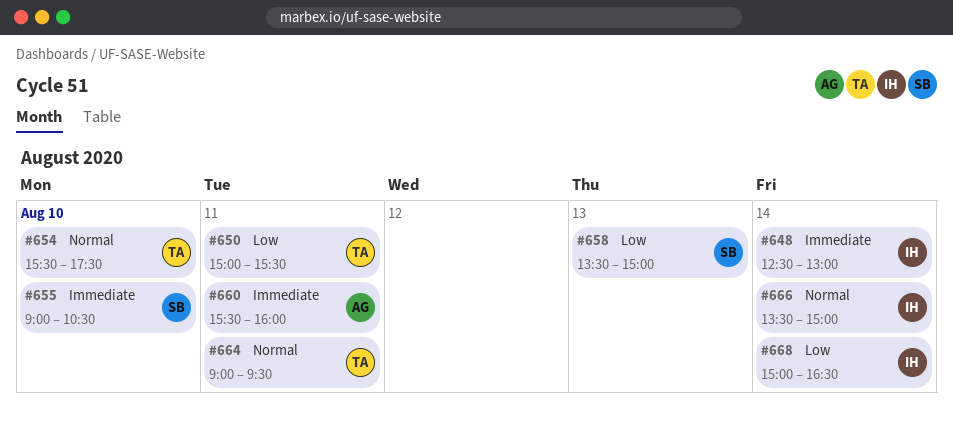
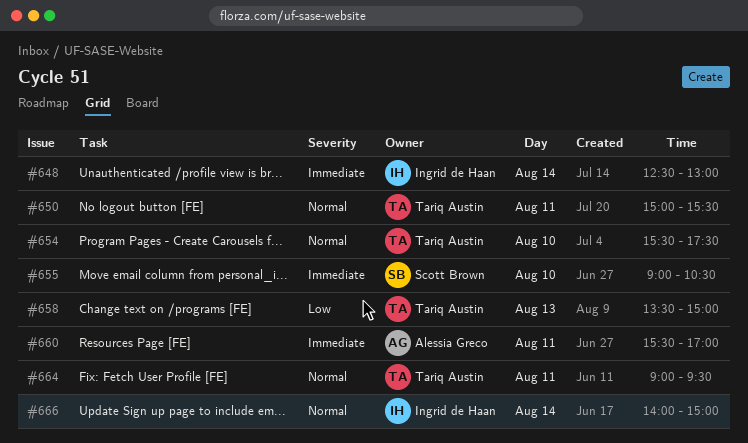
#650, priority: Low -> Normal
#658, owner: Scott Brown -> Tariq Austin
#660, ends: 16:00 -> 17:00
#666, begins: 13:30 -> 14:00
#668: present -> none

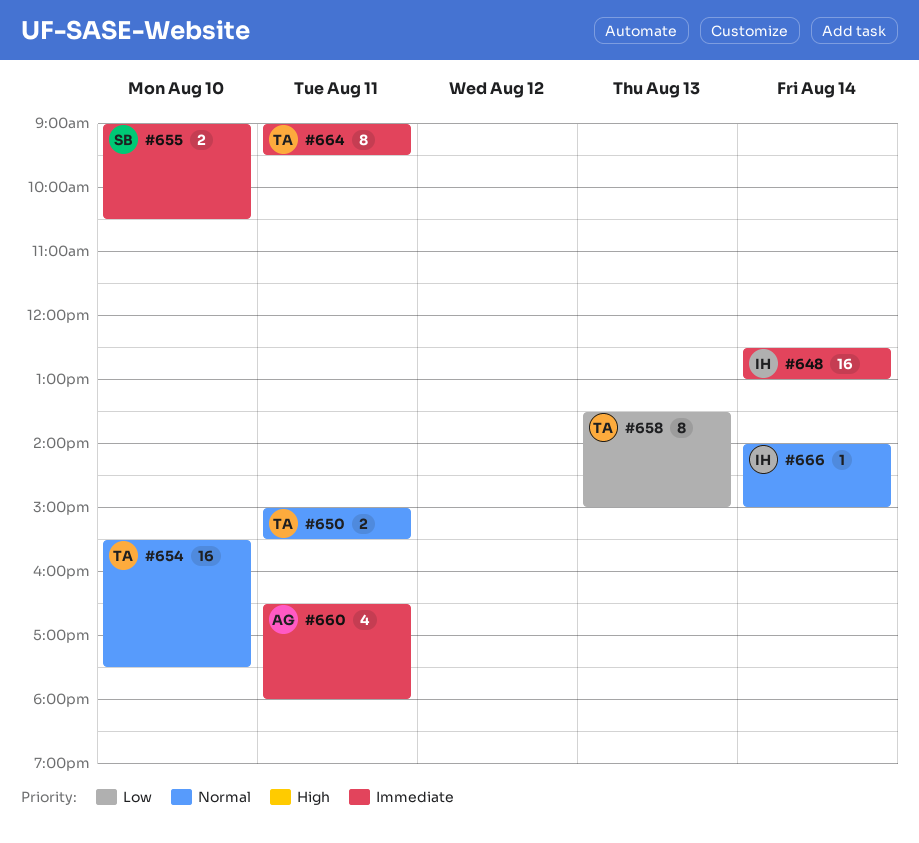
#660, begins: 15:30 -> 16:30
#660, ends: 17:00 -> 18:00
#664, priority: Normal -> Immediate

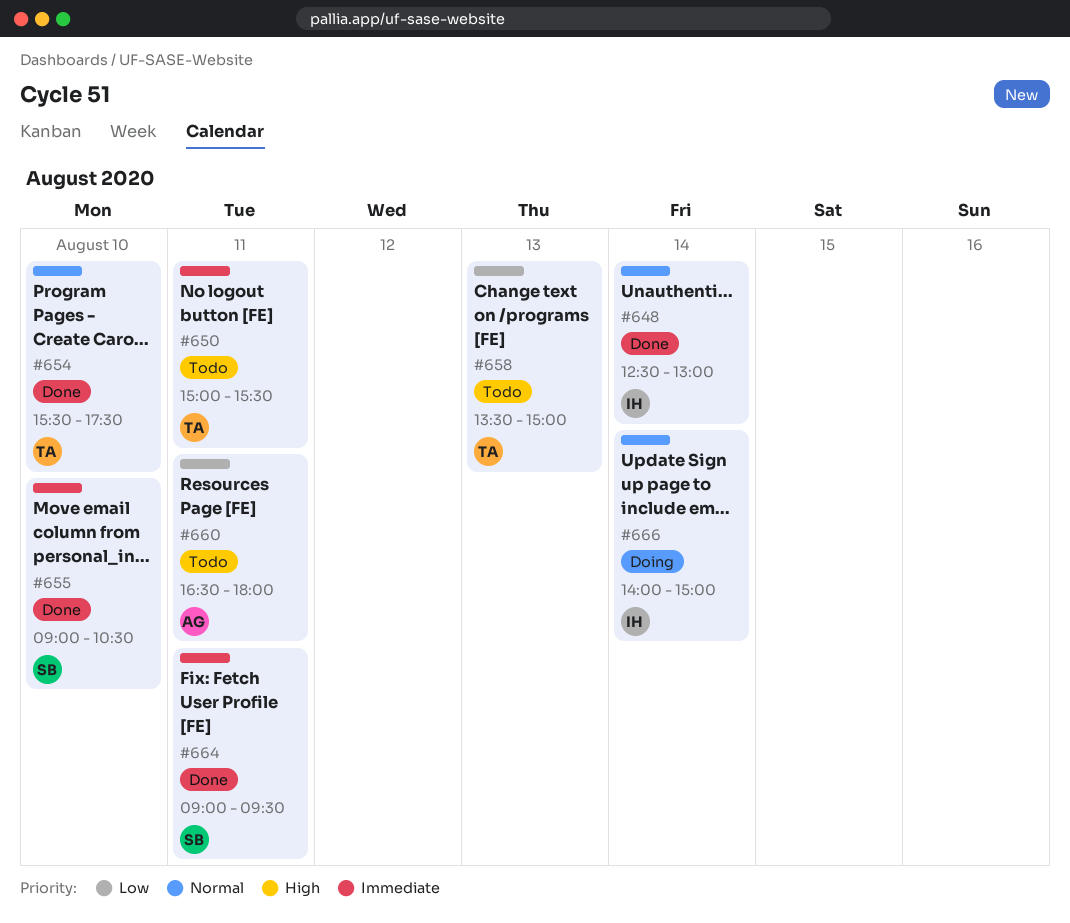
#648, priority: Immediate -> Normal
#650, priority: Normal -> Immediate
#660, priority: Immediate -> Low
#664, owner: TA -> SB

